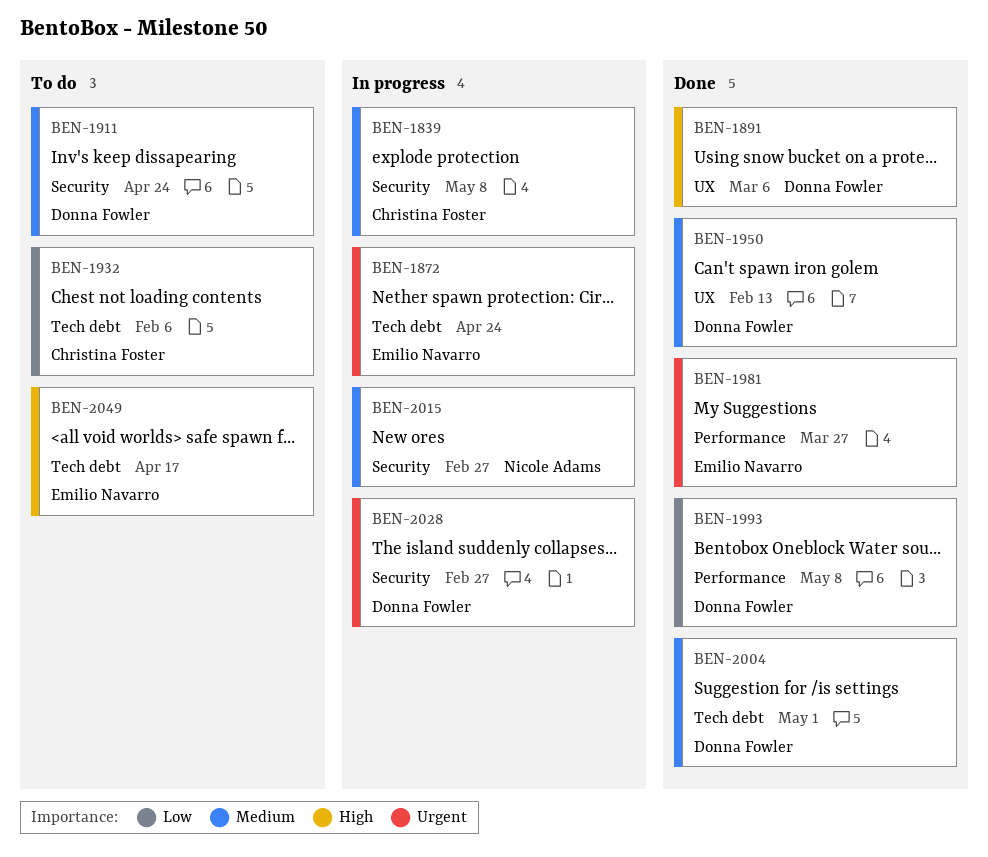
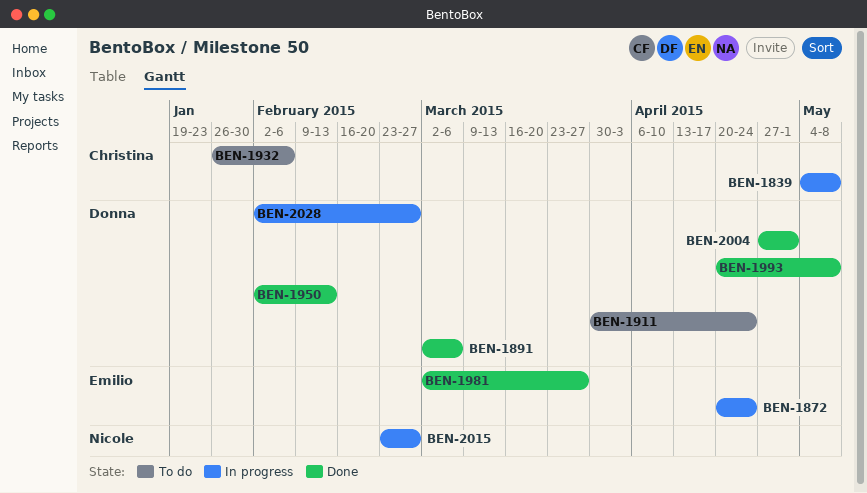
BEN-2049: present -> none

